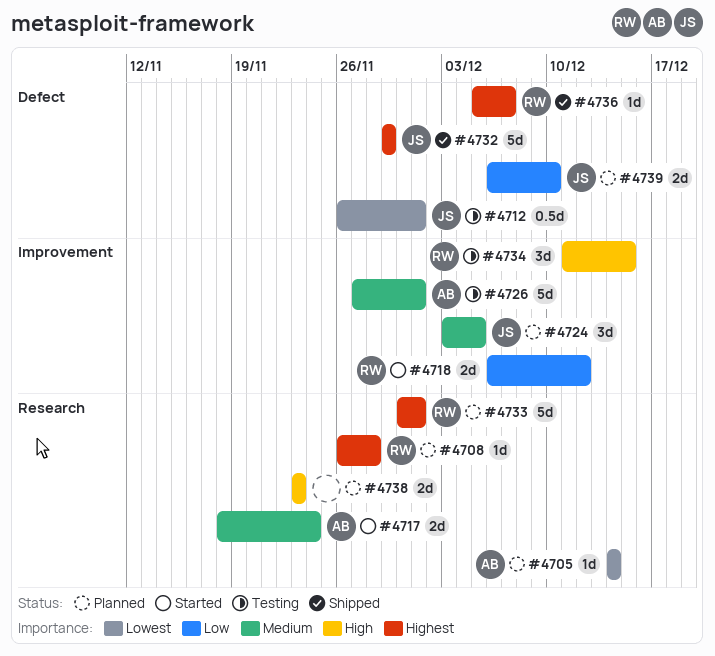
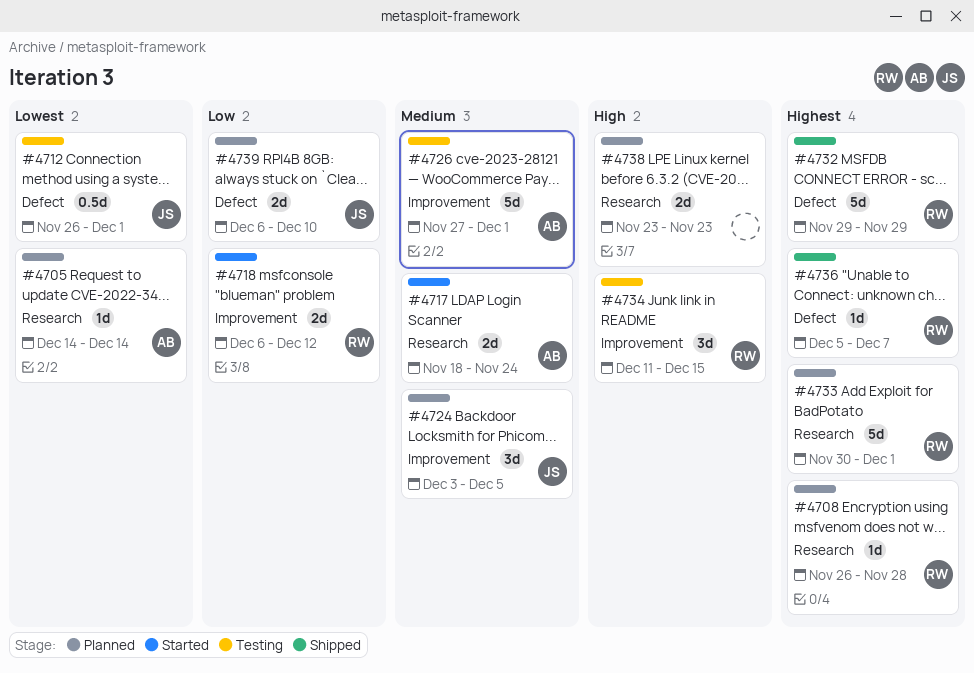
#4732, owner: JS -> RW

